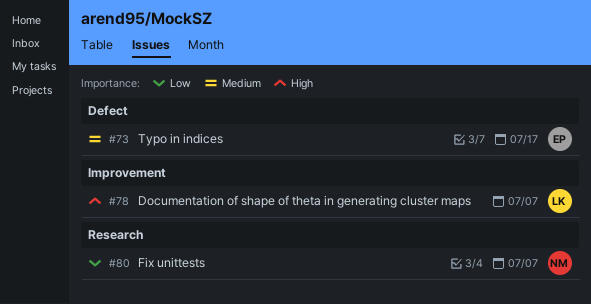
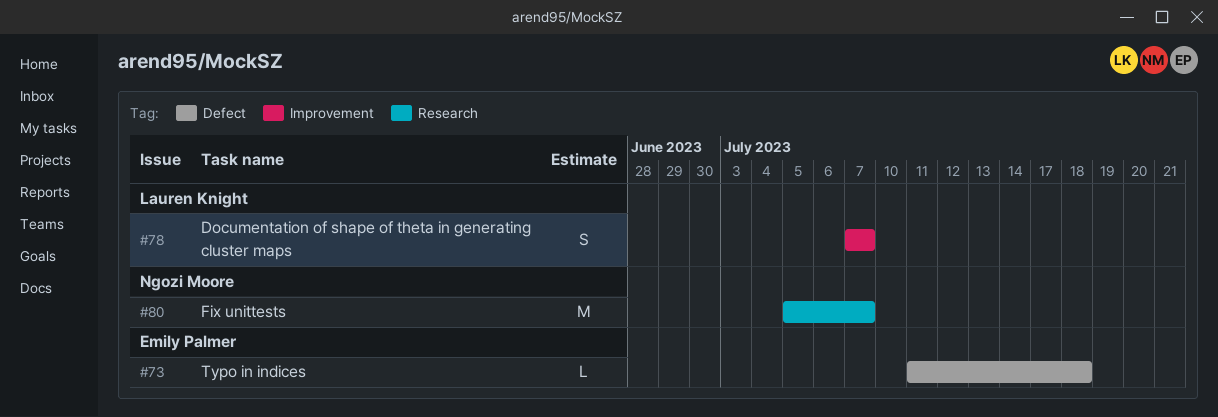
#73, due: Jul 17 -> Jul 18

